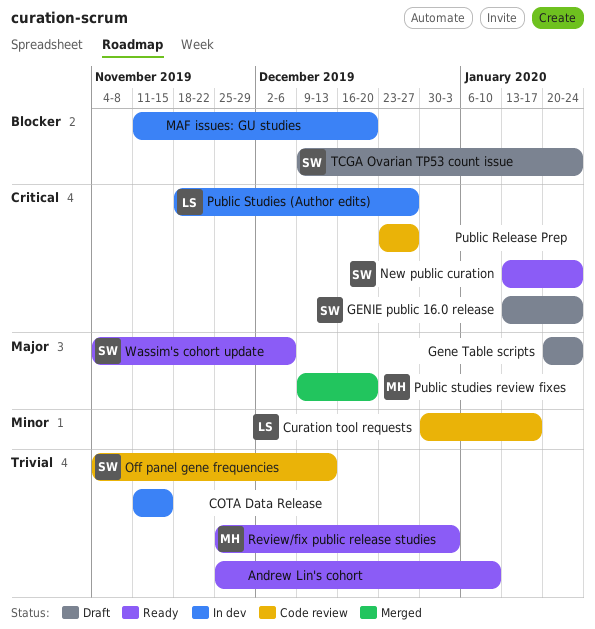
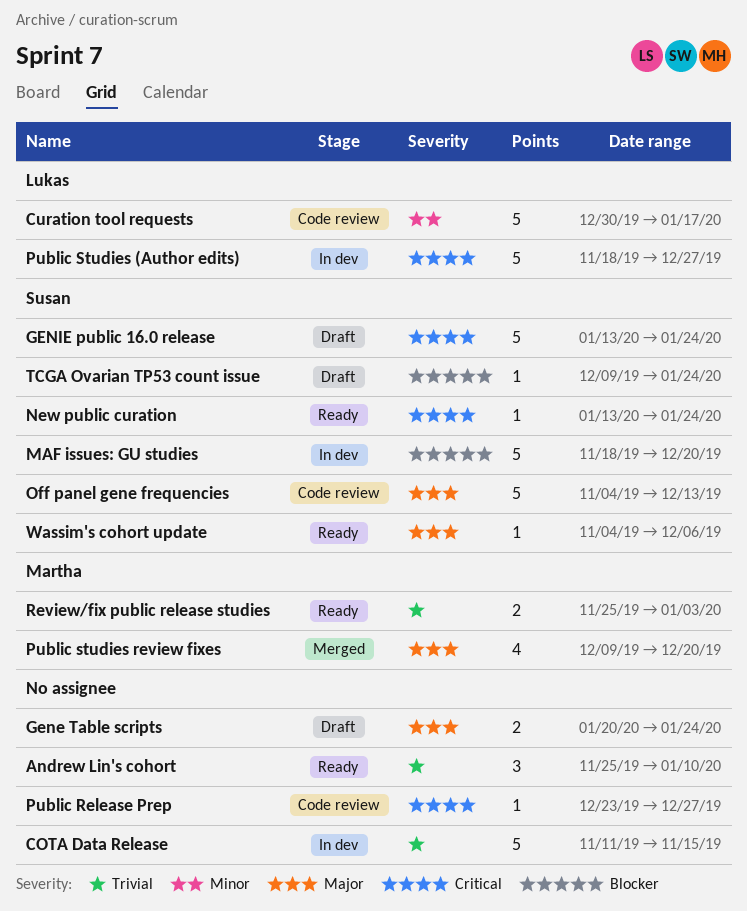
MAF issues: GU studies, owner: none -> Susan
MAF issues: GU studies, start: Nov 11 -> Nov 18
Off panel gene frequencies, priority: Trivial -> Major

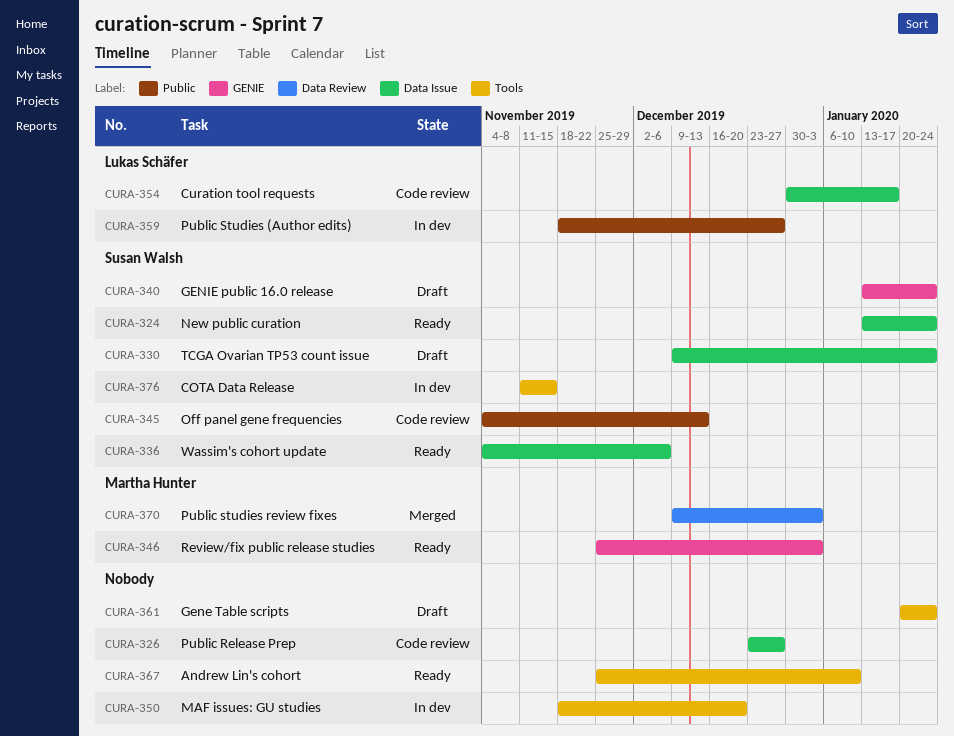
COTA Data Release, owner: none -> Susan Walsh
MAF issues: GU studies, owner: Susan Walsh -> none
Public studies review fixes, due: Dec 20 -> Jan 3

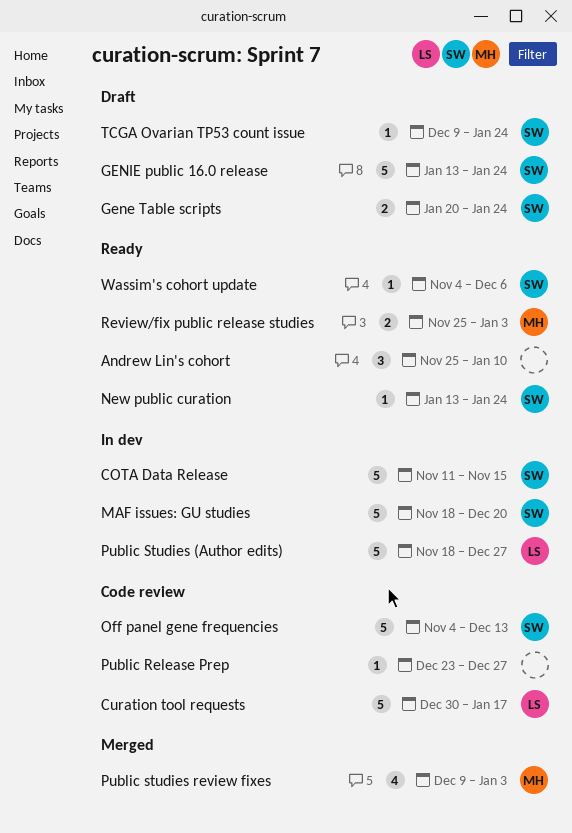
Gene Table scripts, owner: none -> Susan Walsh
MAF issues: GU studies, owner: none -> Susan Walsh

